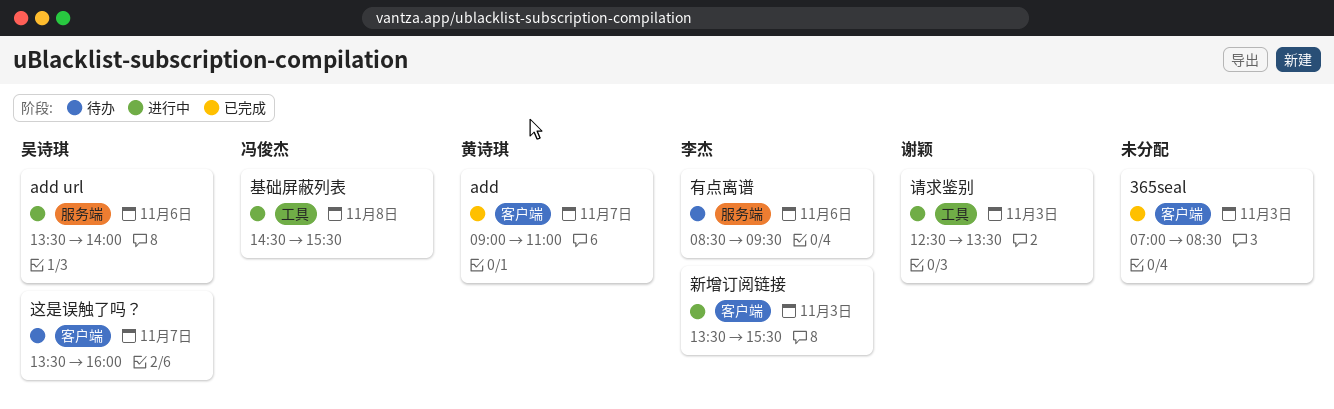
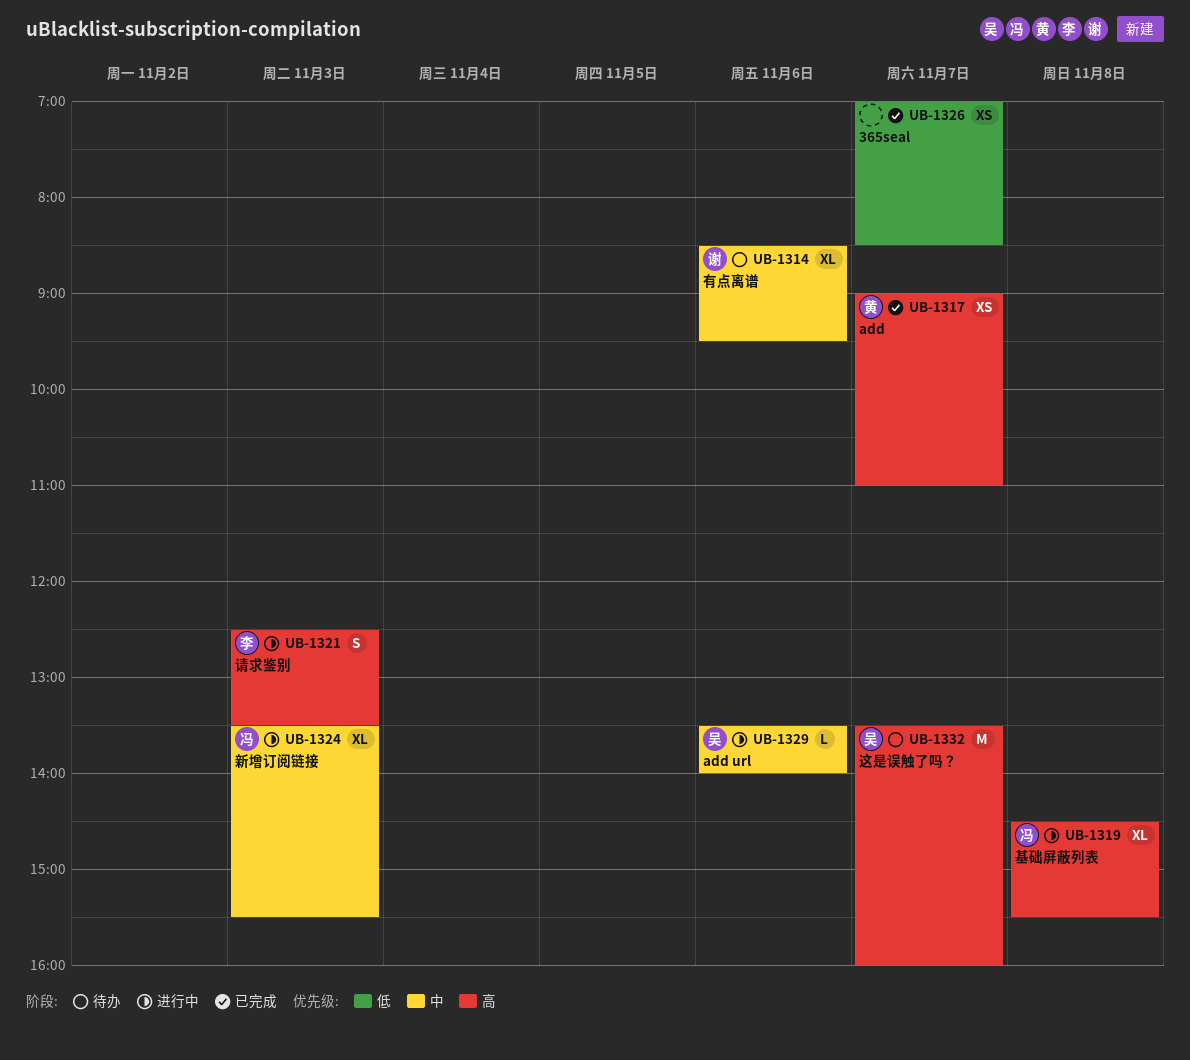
365seal, day: Nov 3 -> Nov 7
新增订阅链接, owner: 李杰 -> 冯俊杰
有点离谱, owner: 李杰 -> 谢颖
请求鉴别, owner: 谢颖 -> 李杰

